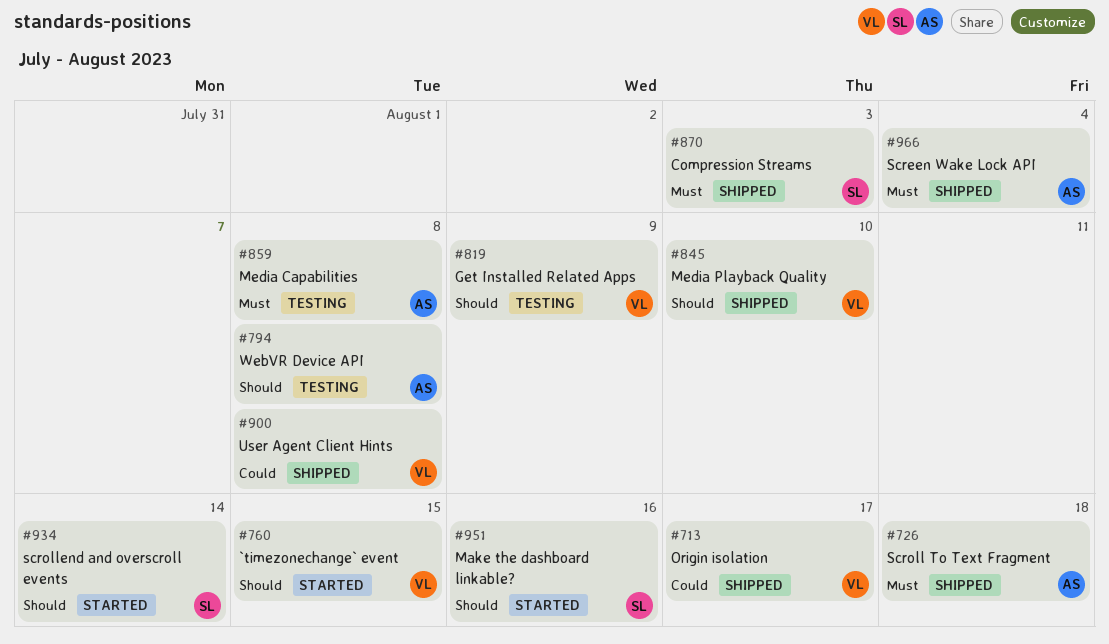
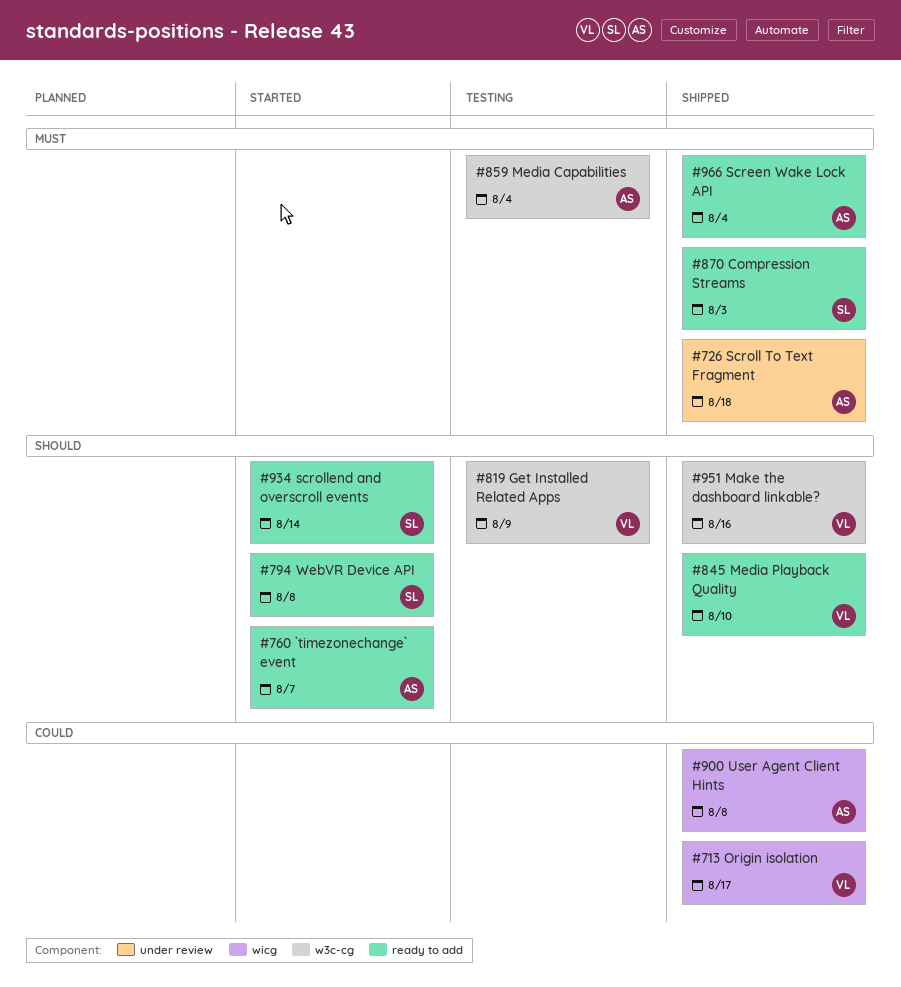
#760, owner: VL -> AS
#760, due: Aug 15 -> Aug 7
#794, status: Testing -> Started
#794, owner: AS -> SL
#859, due: Aug 8 -> Aug 4
#900, owner: VL -> AS
#951, status: Started -> Shipped
#951, owner: SL -> VL

